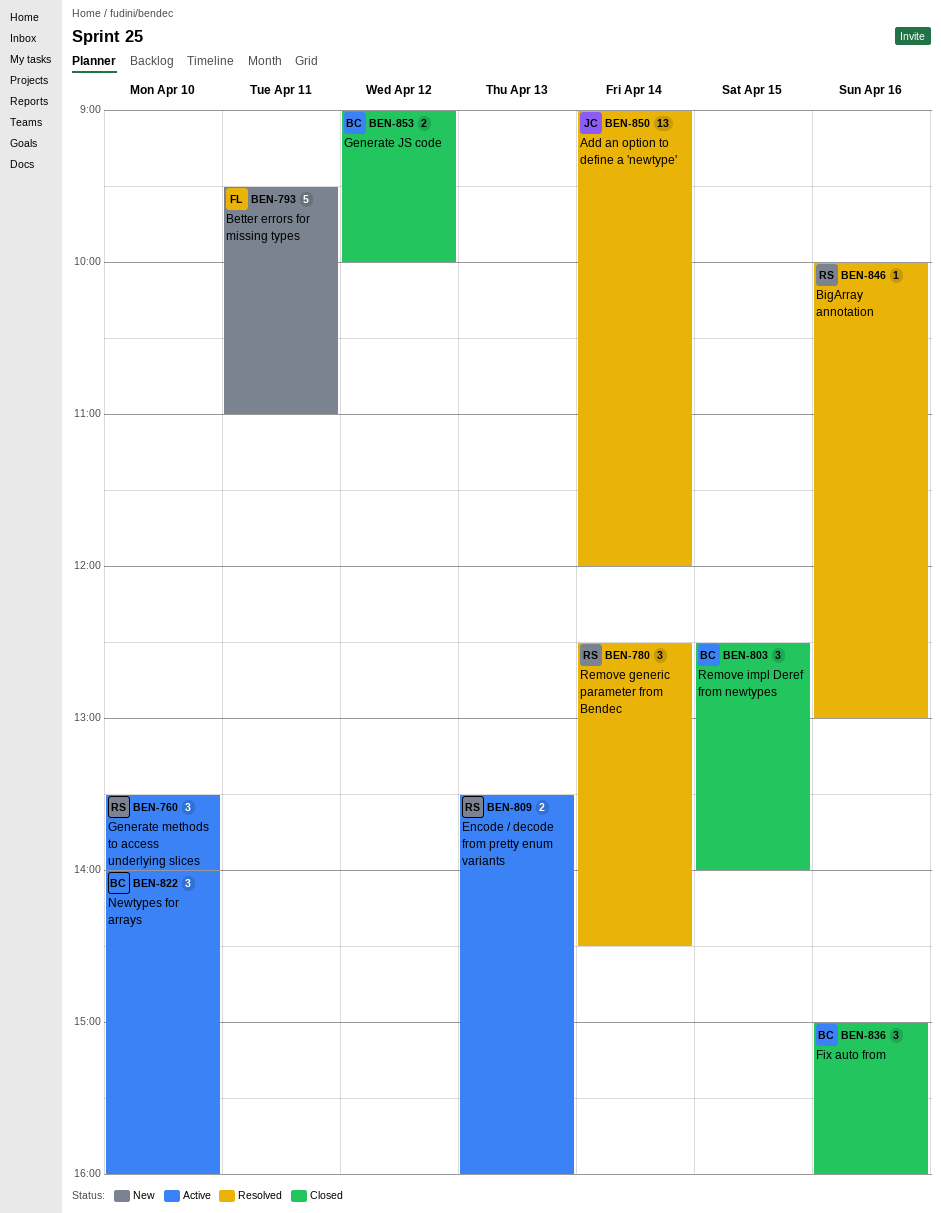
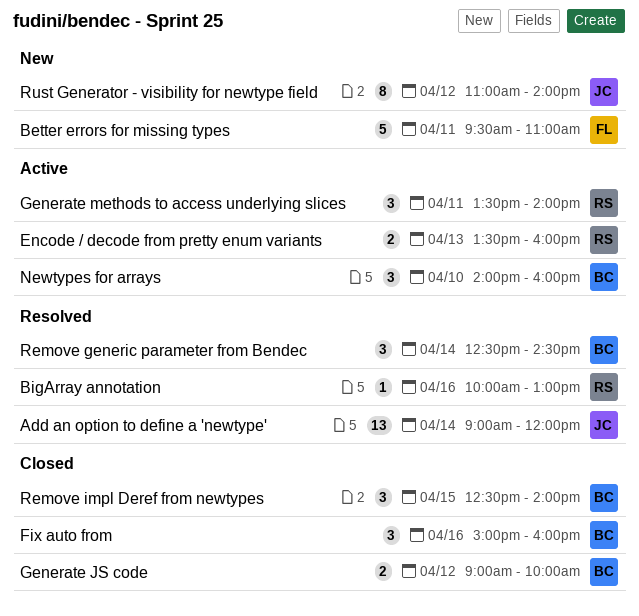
Generate methods to access underlying slices, day: Apr 10 -> Apr 11
Remove generic parameter from Bendec, owner: RS -> BC
Rust Generator - visibility for newtype field: none -> present

